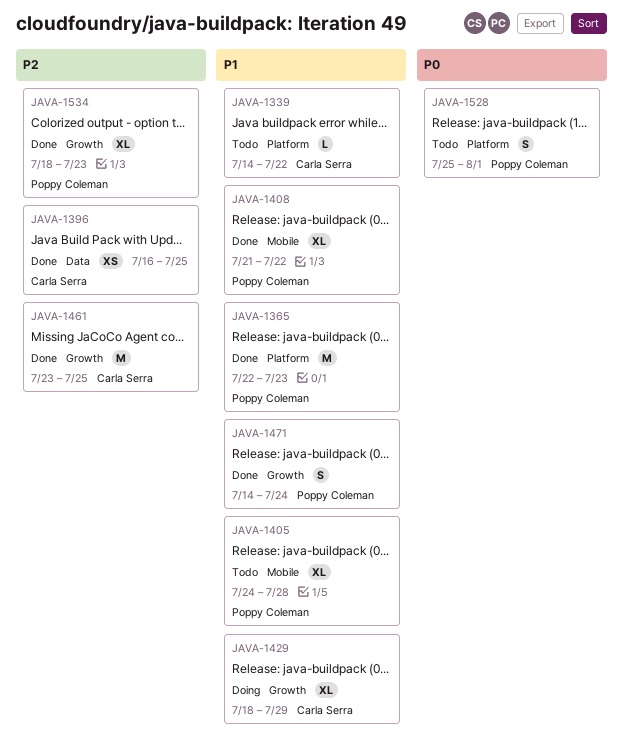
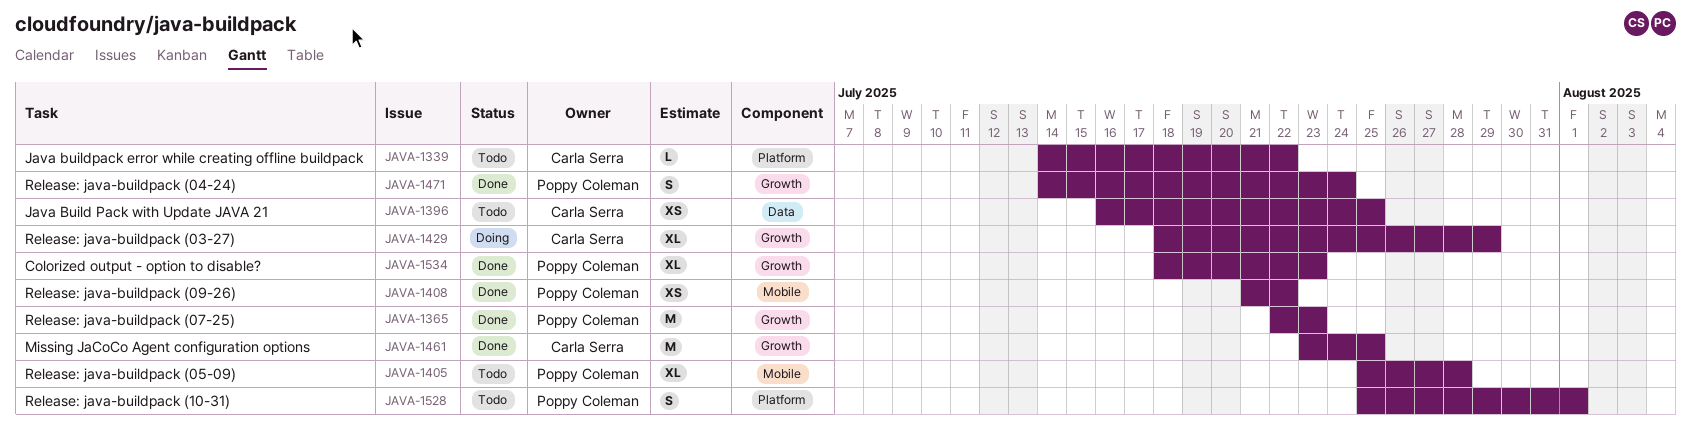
JAVA-1365, label: Platform -> Growth
JAVA-1396, status: Done -> Todo
JAVA-1405, start: Jul 24 -> Jul 25
JAVA-1408, estimate: XL -> XS

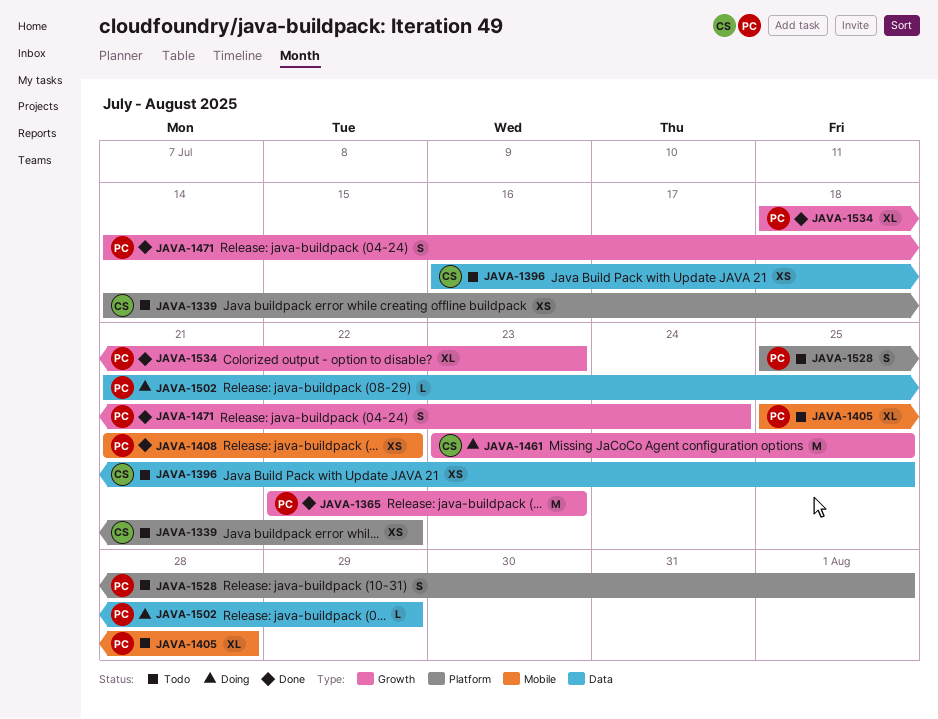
JAVA-1339, estimate: L -> XS
JAVA-1429: present -> none
JAVA-1461, status: Done -> Doing
JAVA-1502: none -> present

